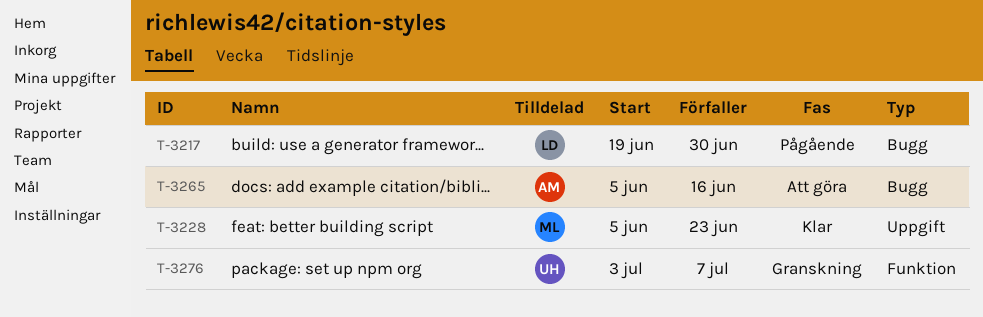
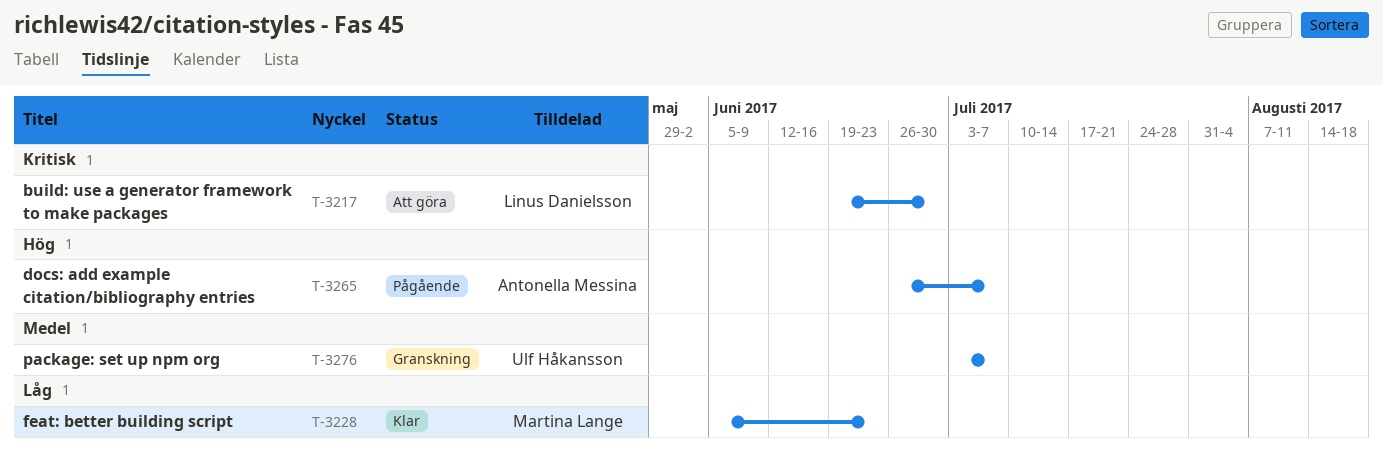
T-3217, status: Pågående -> Att göra
T-3265, status: Att göra -> Pågående
T-3265, start: Jun 5 -> Jun 26
T-3265, due: Jun 16 -> Jul 7

